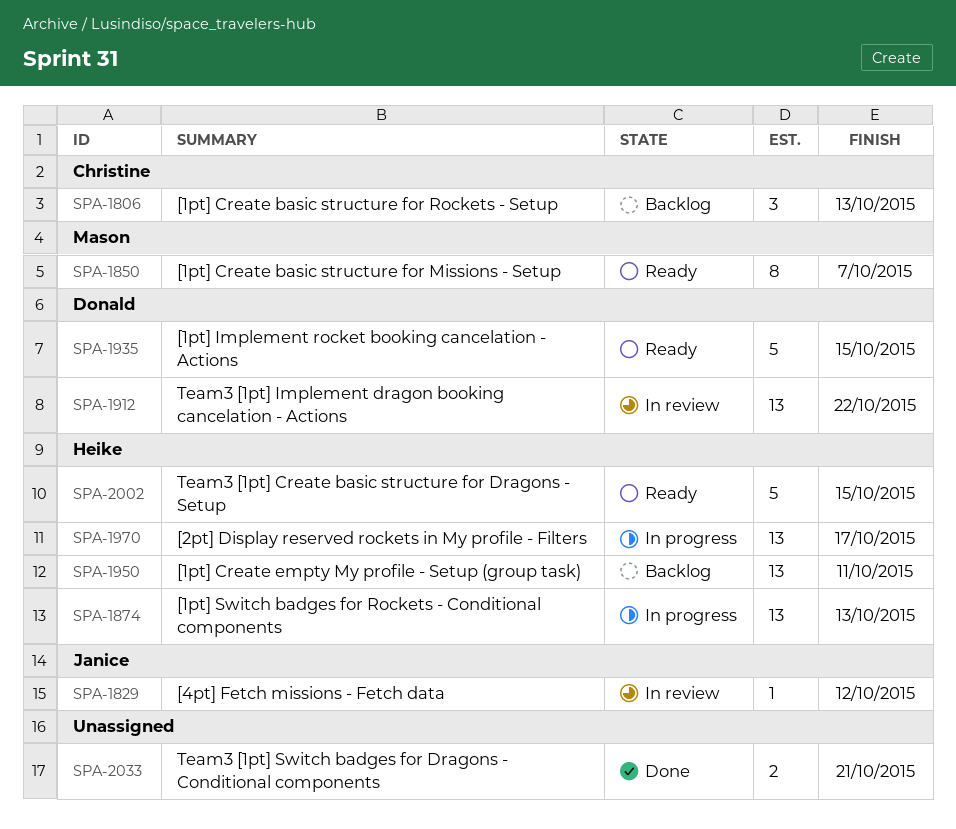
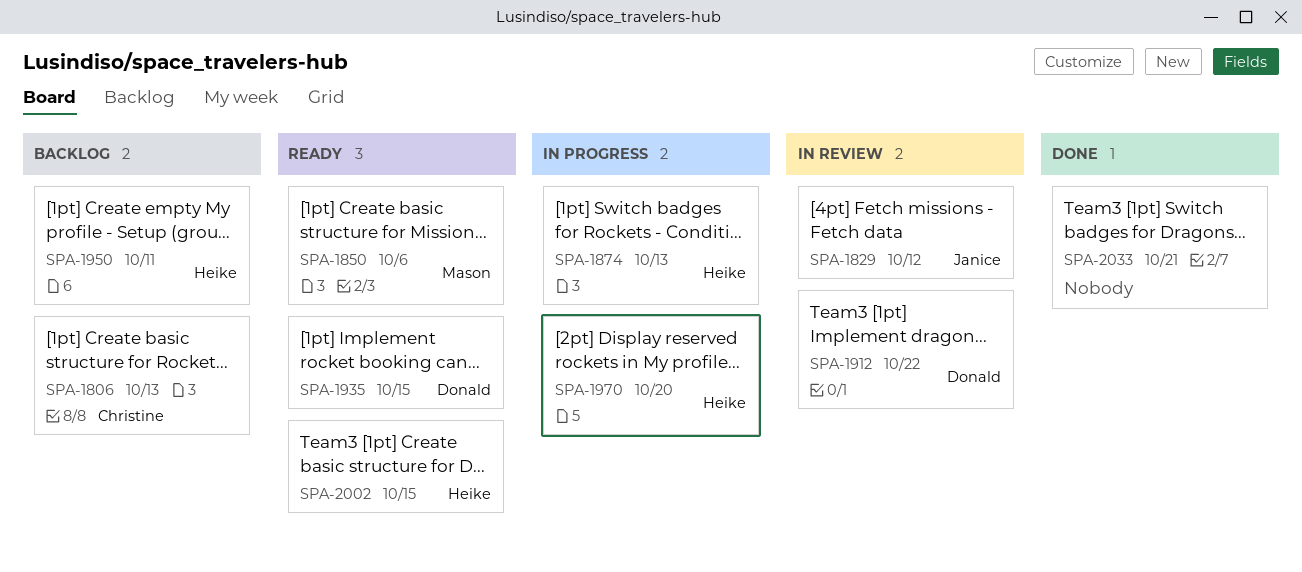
SPA-1850, due: Oct 7 -> Oct 6
SPA-1970, due: Oct 17 -> Oct 20

